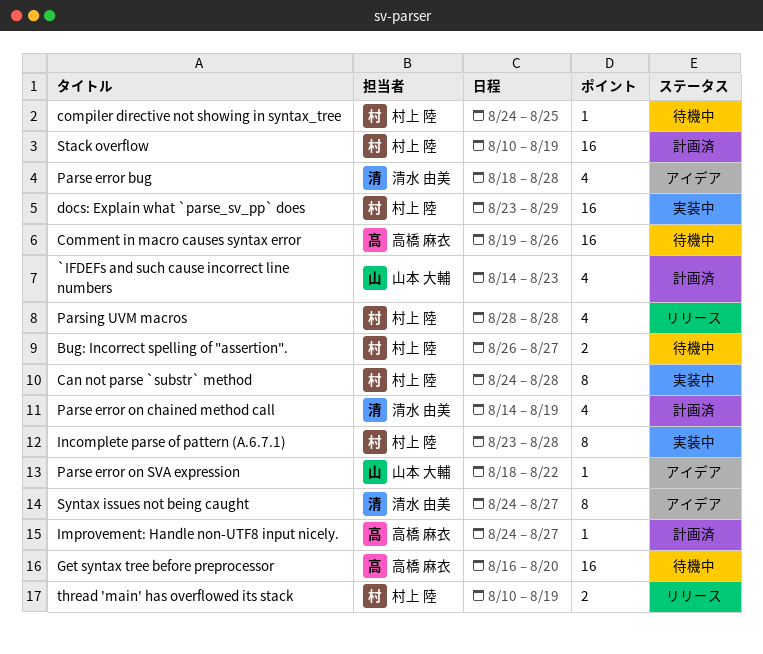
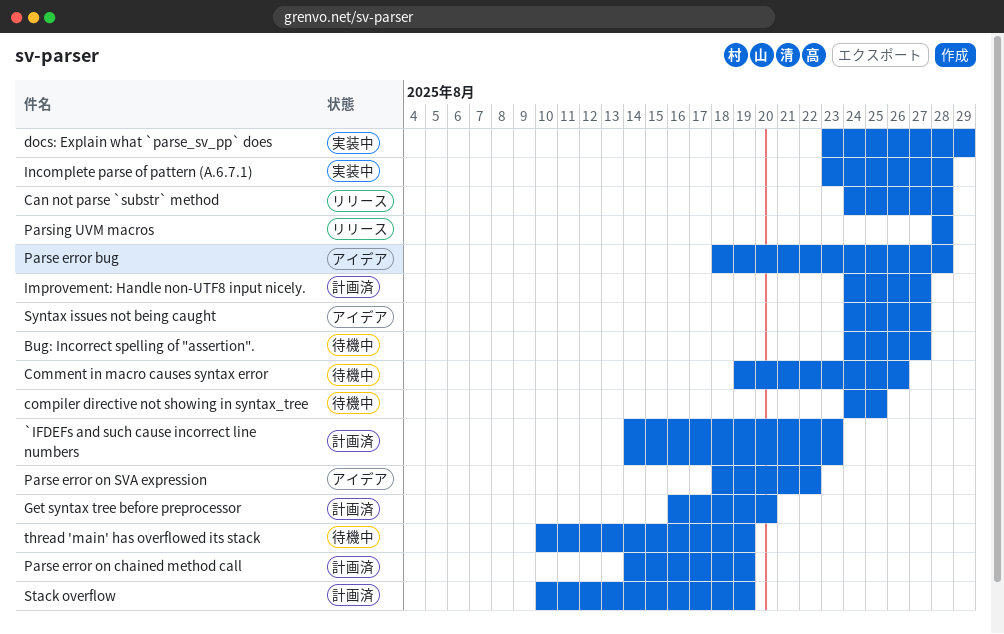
Bug: Incorrect spelling of "assertion"., start: Aug 26 -> Aug 24
Can not parse `substr` method, status: 実装中 -> リリース
Get syntax tree before preprocessor, status: 待機中 -> 計画済
thread 'main' has overflowed its stack, status: リリース -> 待機中

